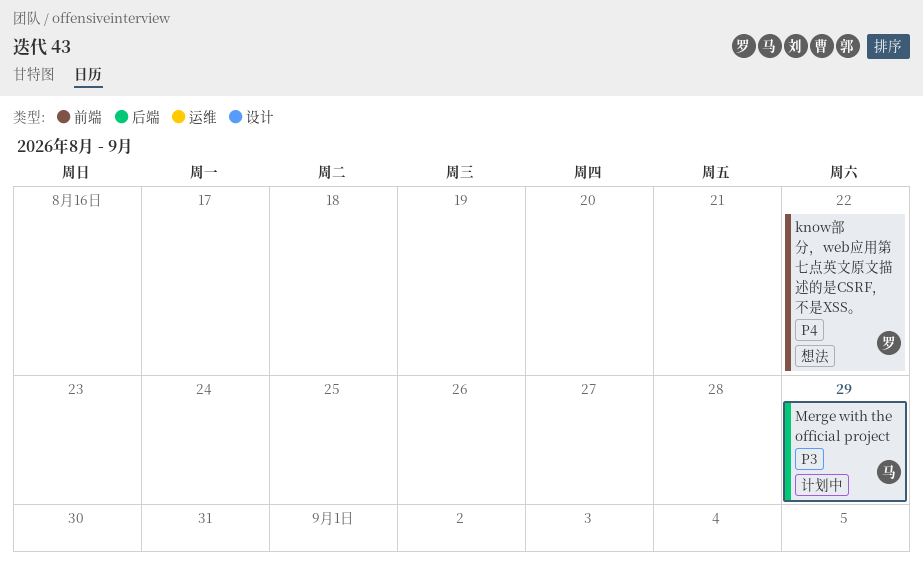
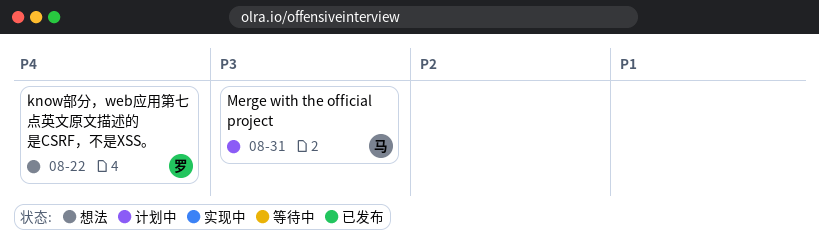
Merge with the official project, due: Aug 29 -> Aug 31

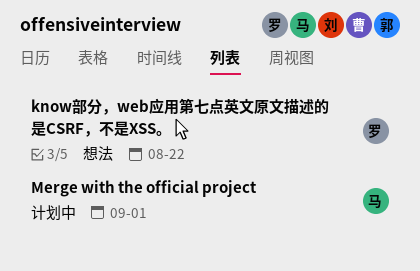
Merge with the official project, due: Aug 31 -> Sep 1

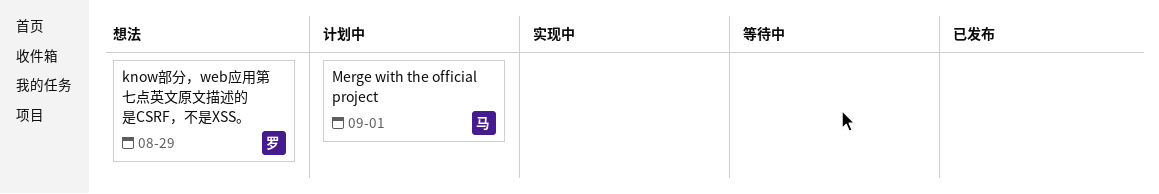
know部分，web应用第七点英文原文描述的是CSRF，不是XSS。, due: Aug 22 -> Aug 29

